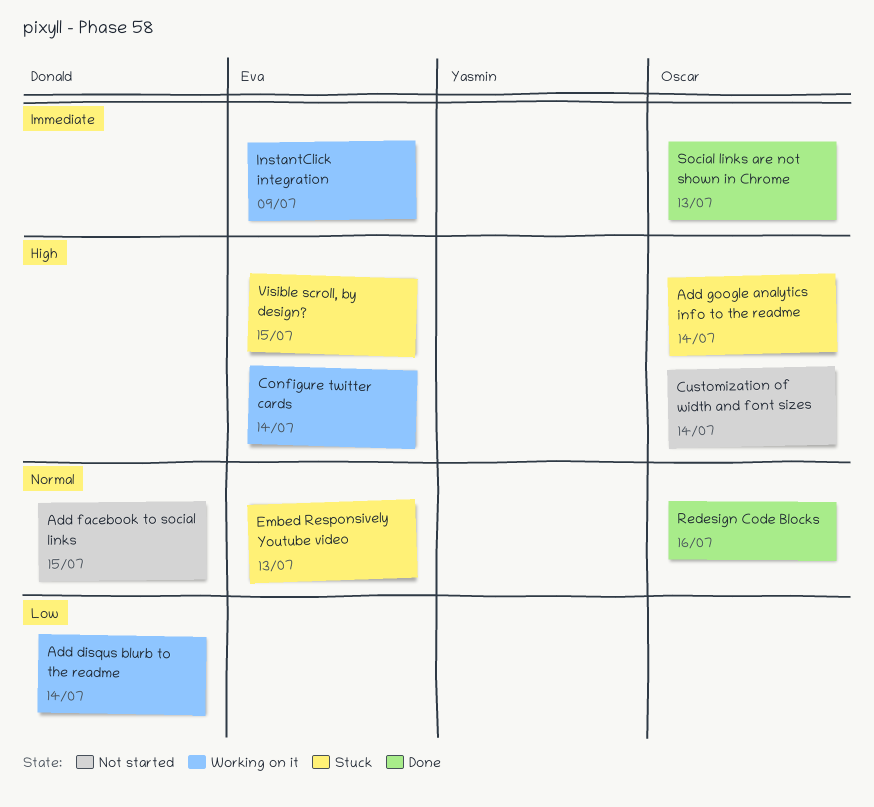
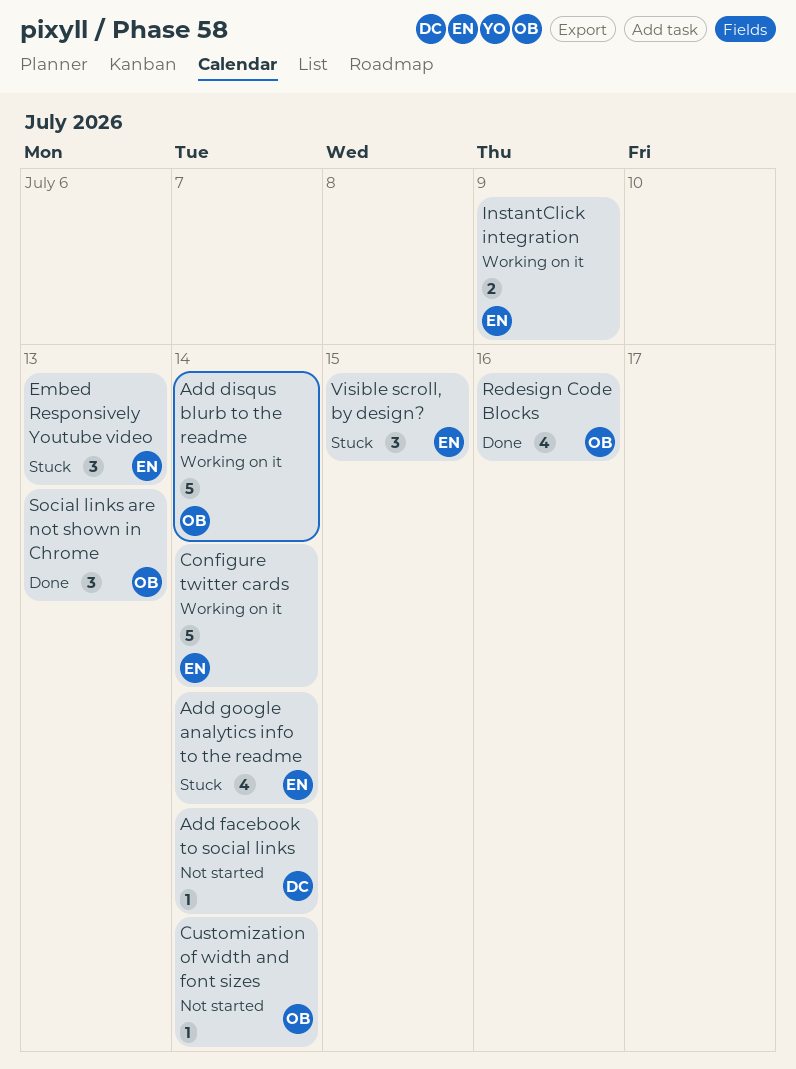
Add disqus blurb to the readme, owner: Donald -> Oscar
Add facebook to social links, due: Jul 15 -> Jul 14
Add google analytics info to the readme, owner: Oscar -> Eva

